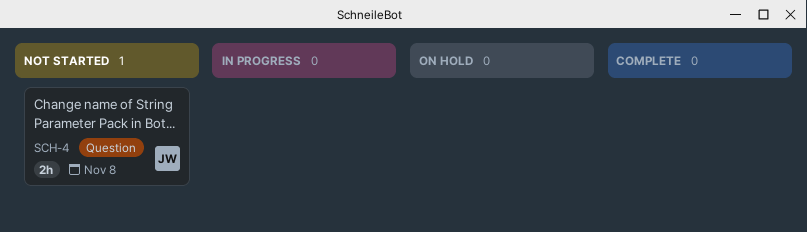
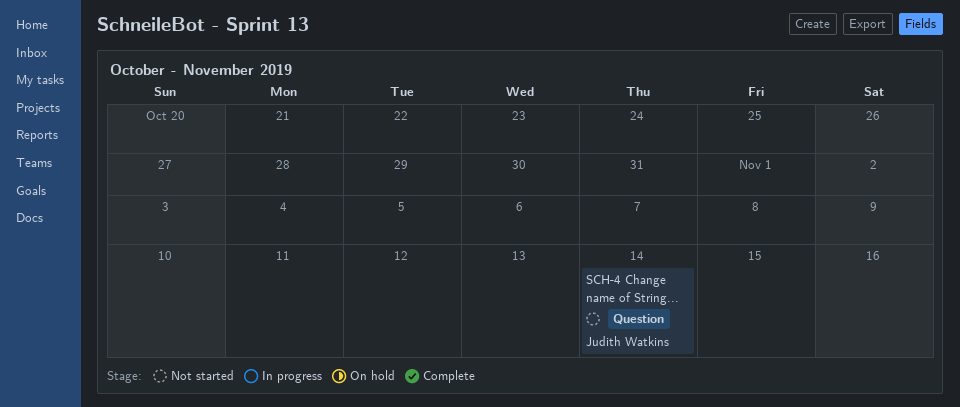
SCH-4, due: Nov 8 -> Nov 14

